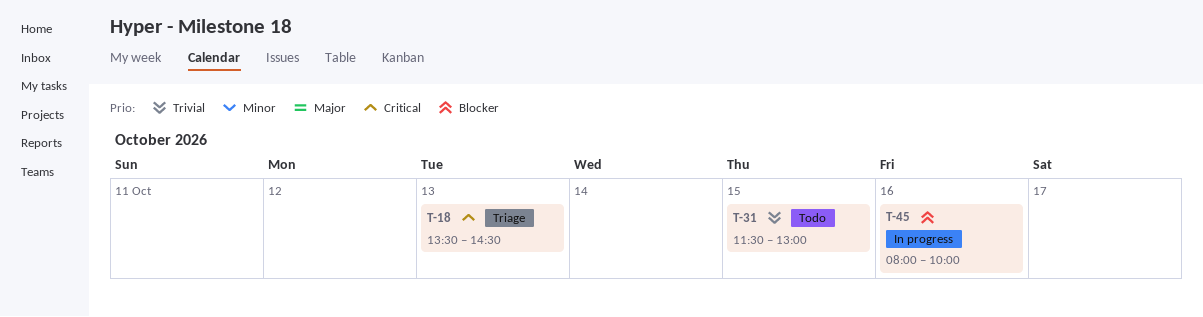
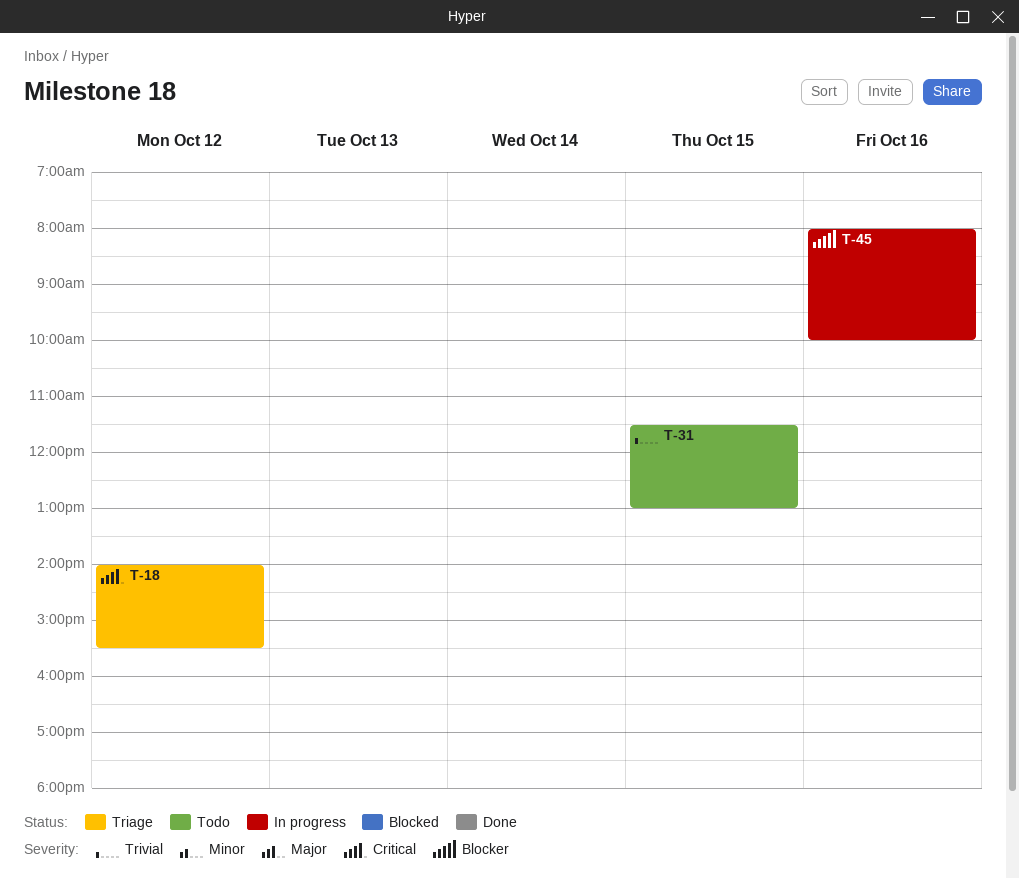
T-18, day: Oct 13 -> Oct 12
T-18, begins: 13:30 -> 14:00
T-18, ends: 14:30 -> 15:30

